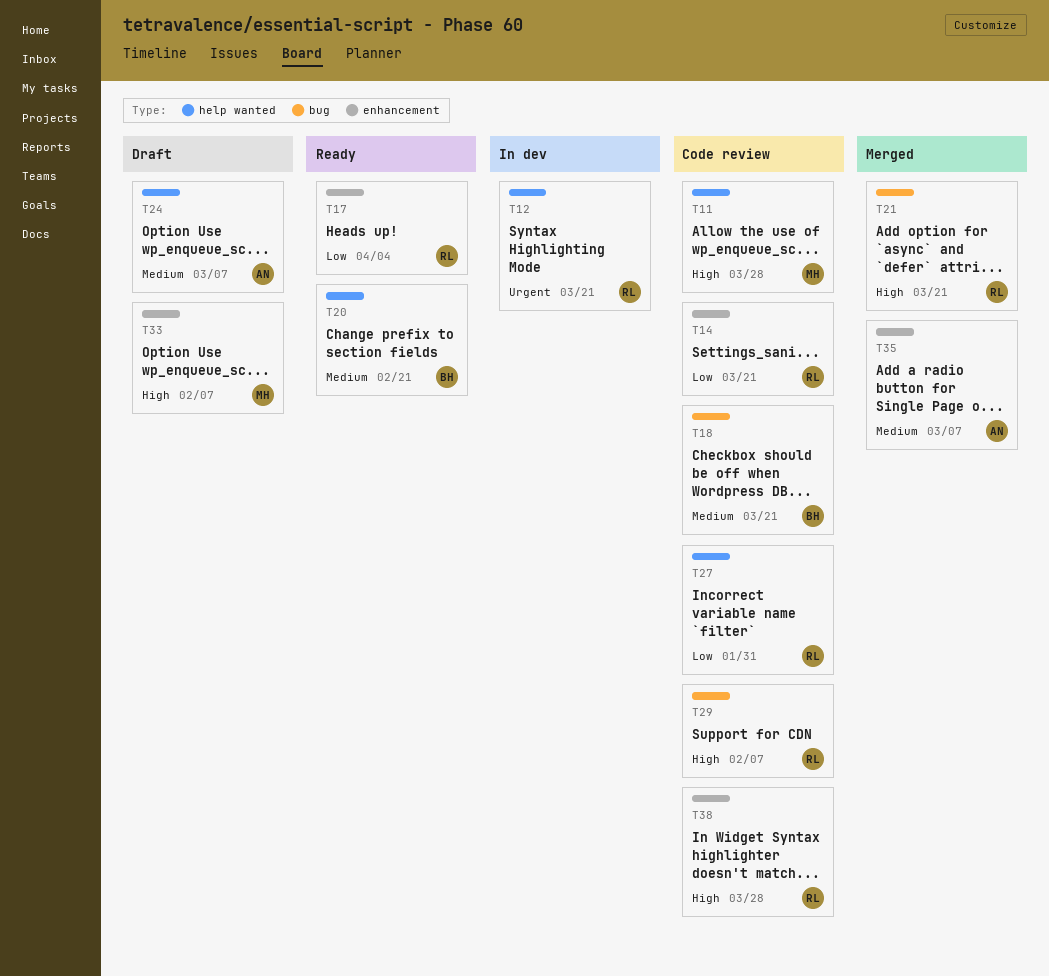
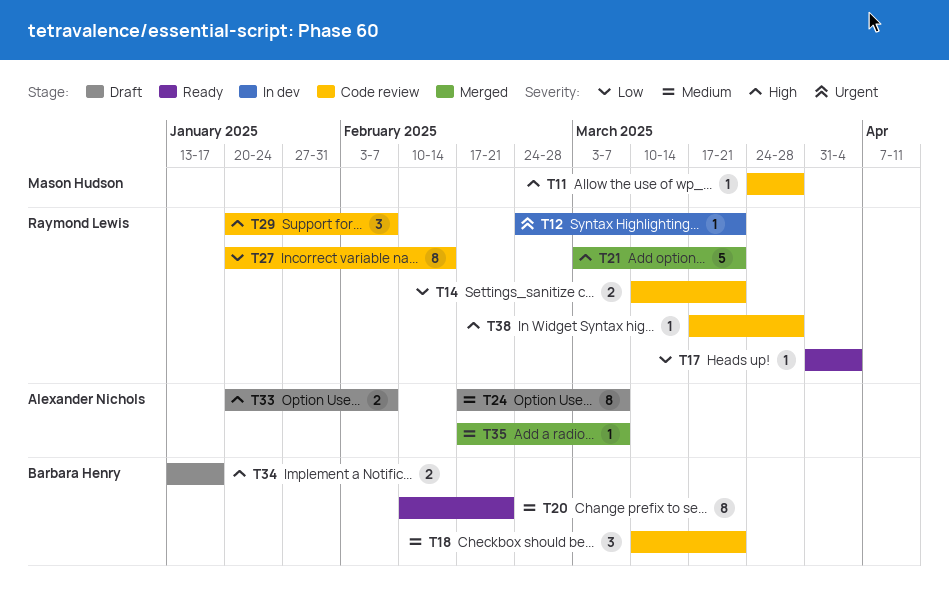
T27, due: Jan 31 -> Feb 14
T33, owner: Mason Hudson -> Alexander Nichols
T34: none -> present

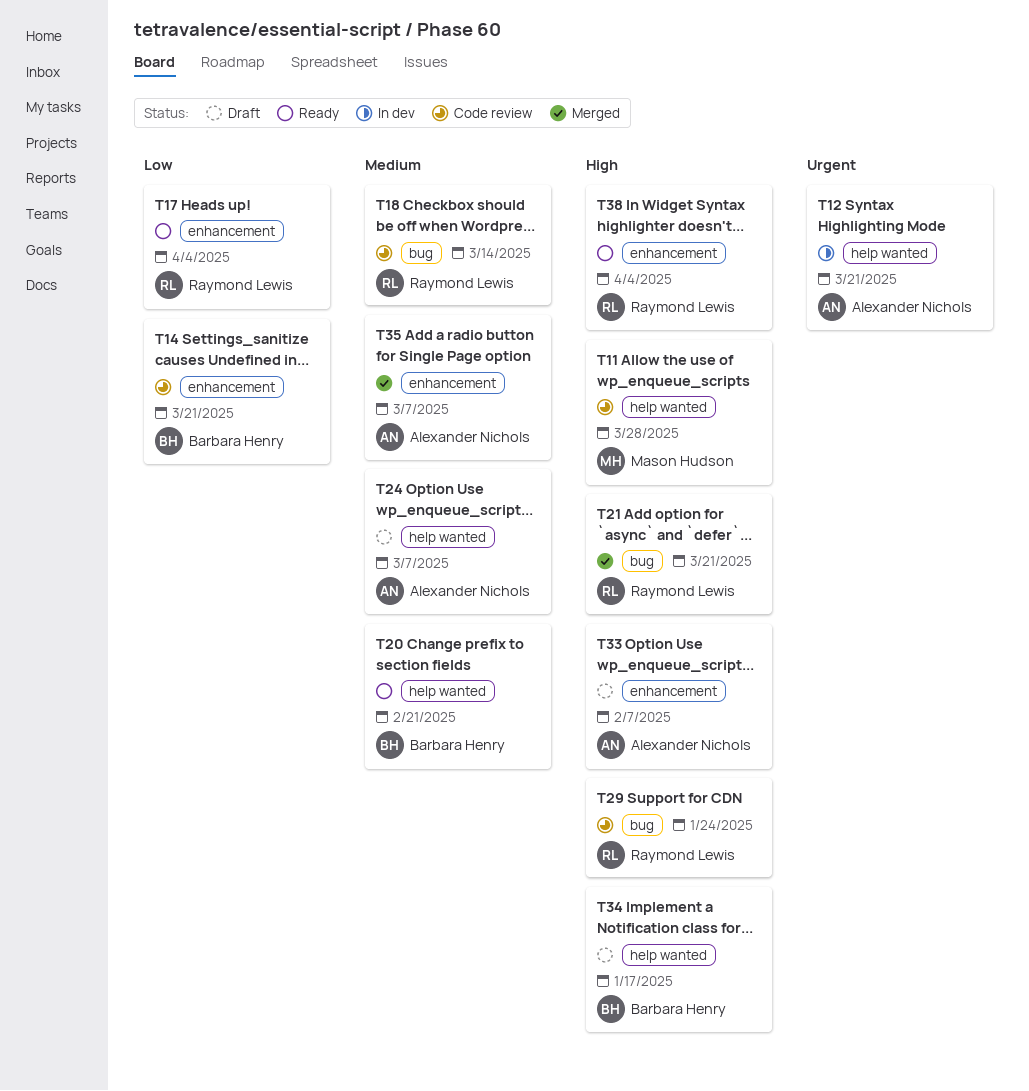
T12, owner: Raymond Lewis -> Alexander Nichols
T14, owner: Raymond Lewis -> Barbara Henry
T18, owner: Barbara Henry -> Raymond Lewis
T18, due: Mar 21 -> Mar 14
T27: present -> none
T29, due: Feb 7 -> Jan 24
T38, status: Code review -> Ready
T38, due: Mar 28 -> Apr 4

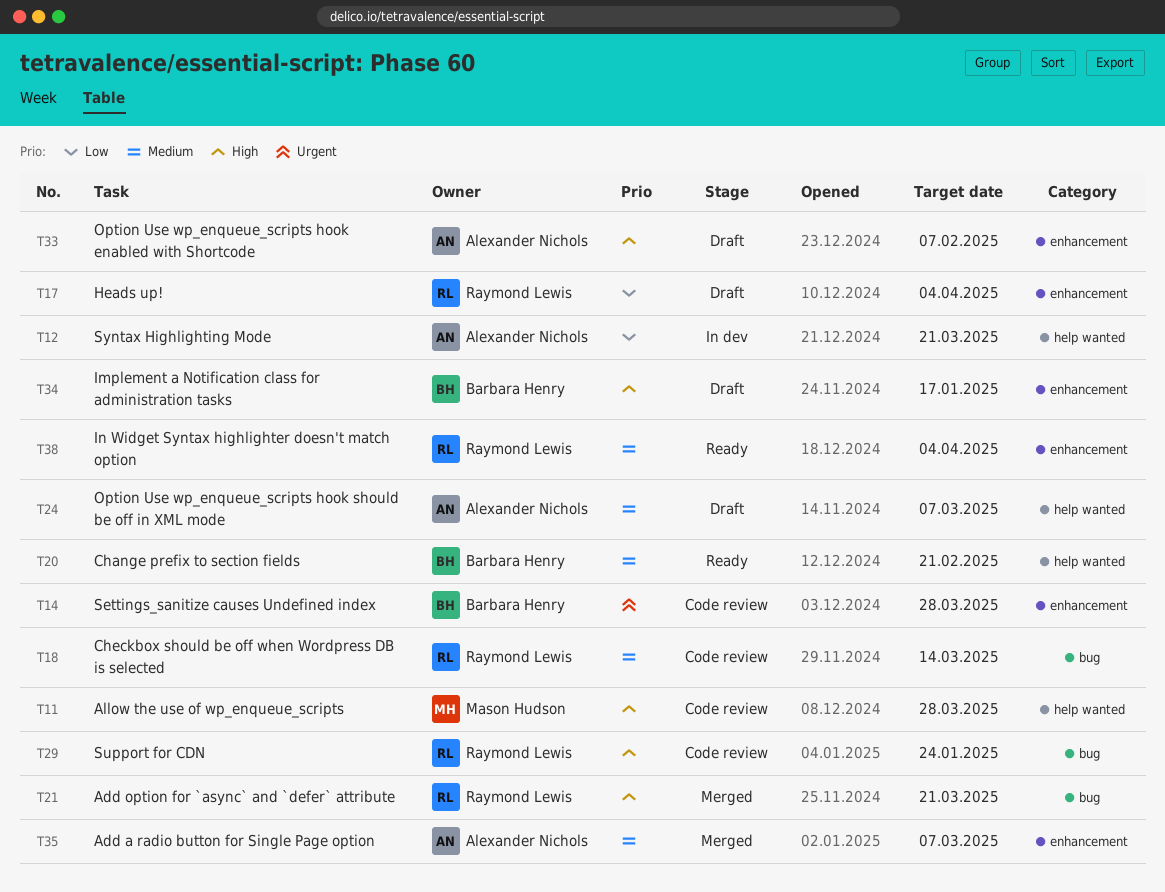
T12, priority: Urgent -> Low
T14, priority: Low -> Urgent
T14, due: Mar 21 -> Mar 28
T17, status: Ready -> Draft
T34, label: help wanted -> enhancement
T38, priority: High -> Medium

